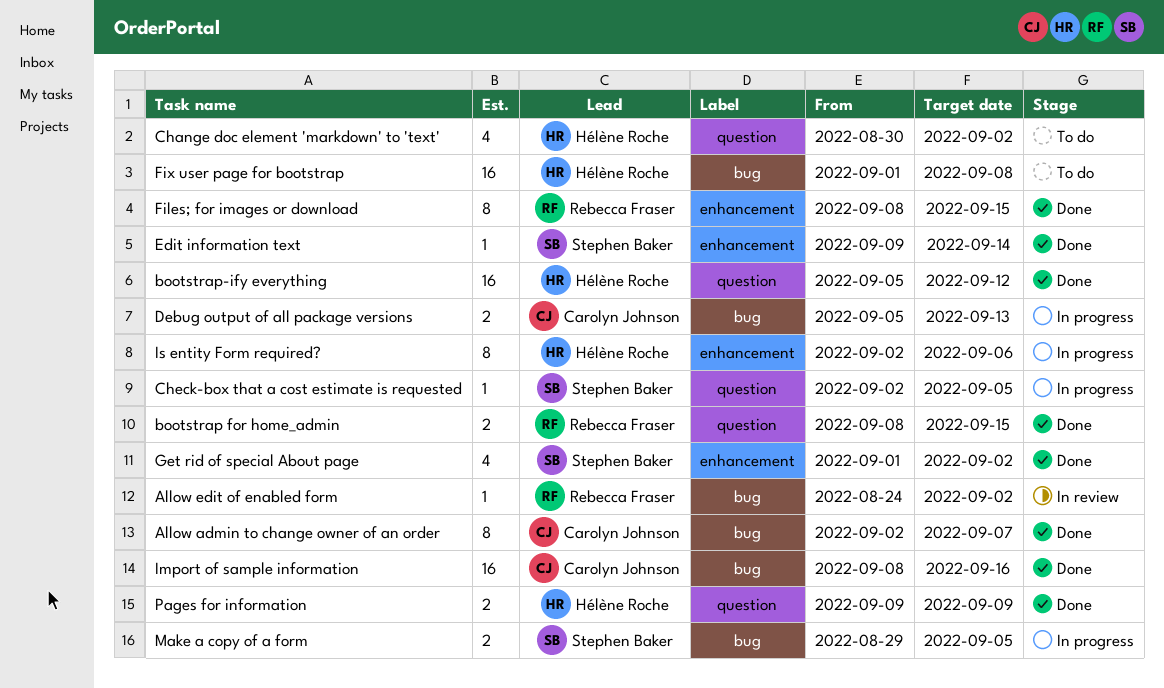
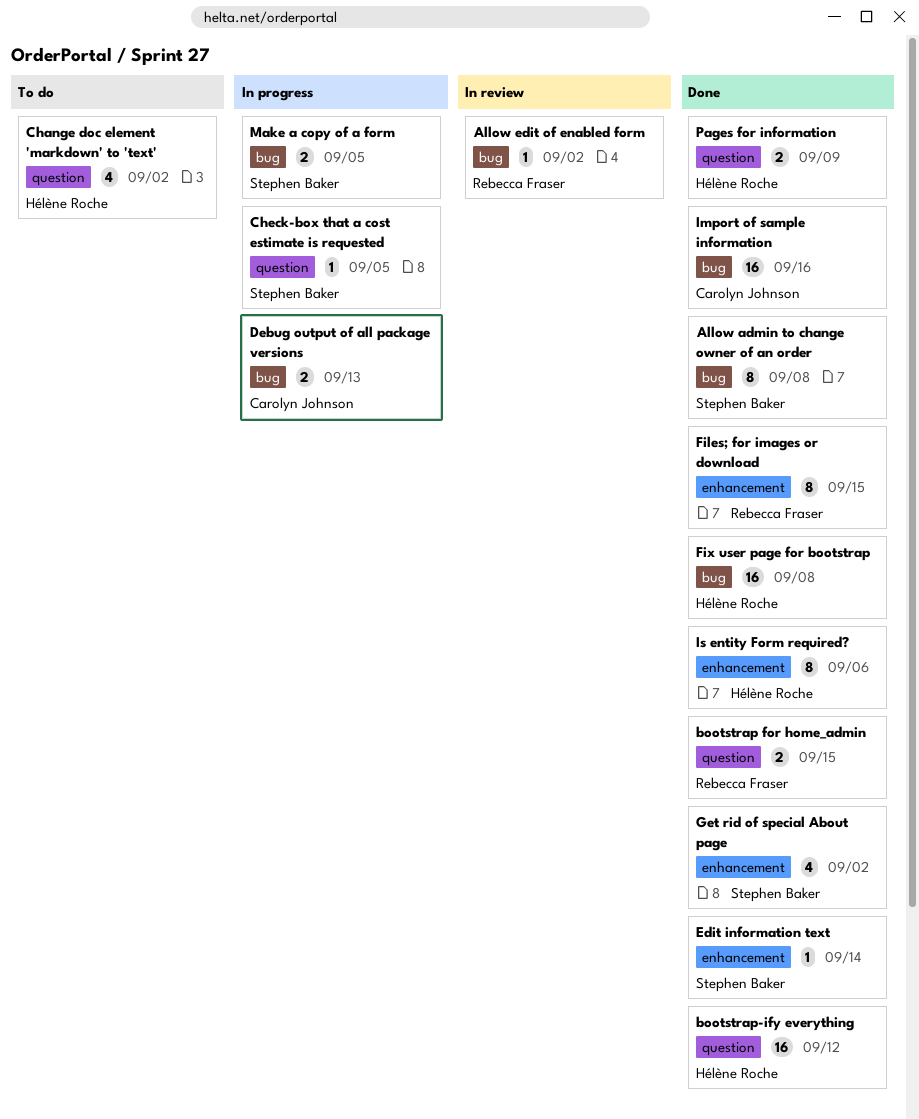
Allow admin to change owner of an order, owner: Carolyn Johnson -> Stephen Baker
Allow admin to change owner of an order, due: Sep 7 -> Sep 8
Fix user page for bootstrap, status: To do -> Done
Is entity Form required?, status: In progress -> Done

